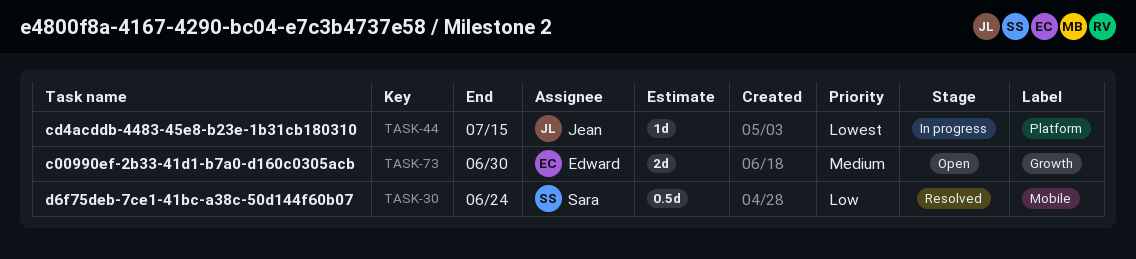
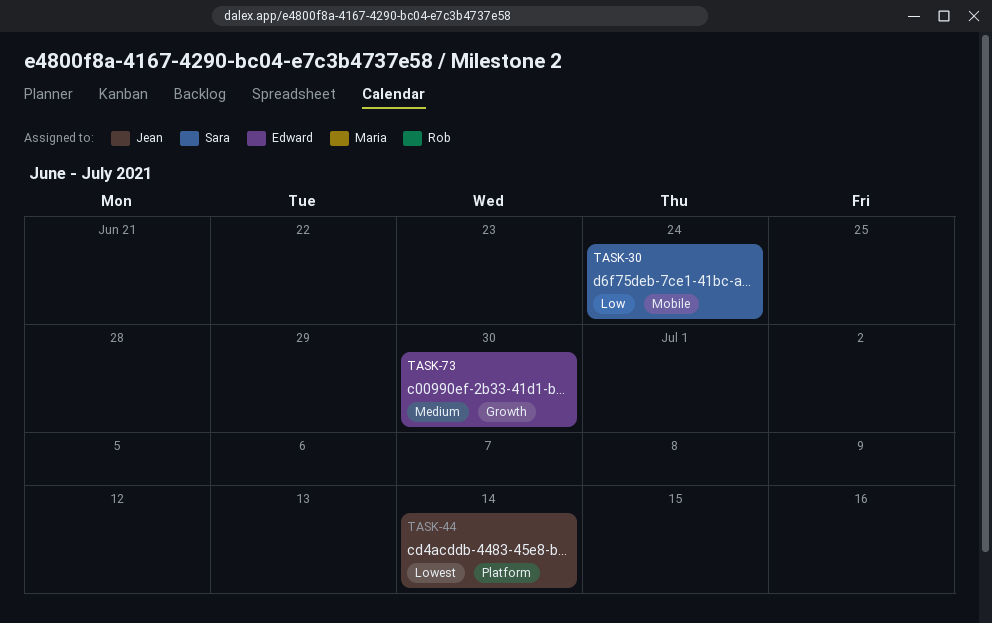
TASK-44, due: Jul 15 -> Jul 14

